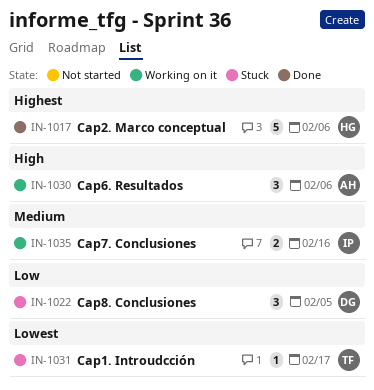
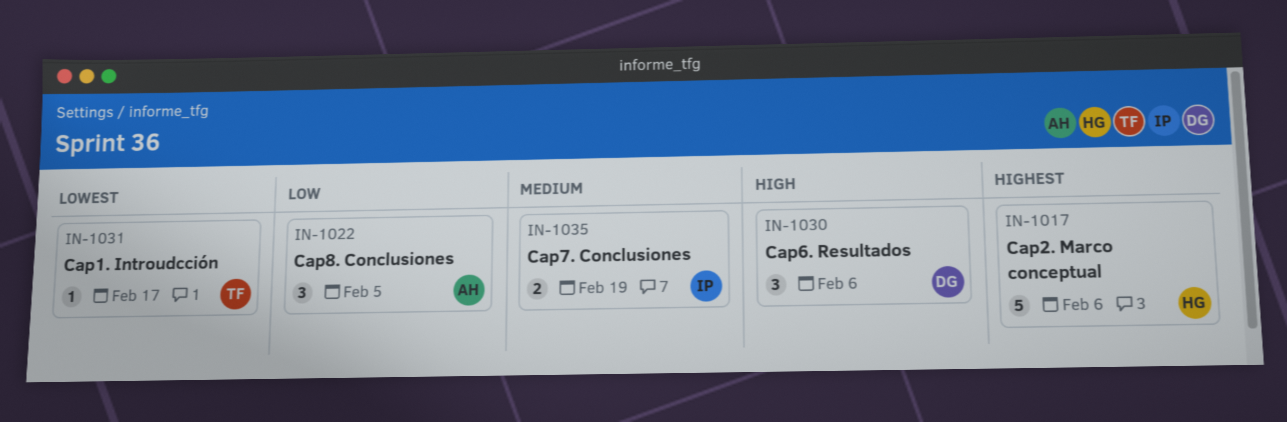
IN-1022, owner: DG -> AH
IN-1030, owner: AH -> DG
IN-1035, due: Feb 16 -> Feb 19

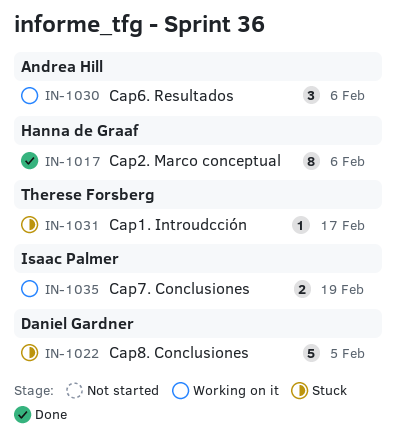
IN-1017, estimate: 5 -> 8
IN-1022, owner: Andrea Hill -> Daniel Gardner
IN-1022, estimate: 3 -> 5
IN-1030, owner: Daniel Gardner -> Andrea Hill

